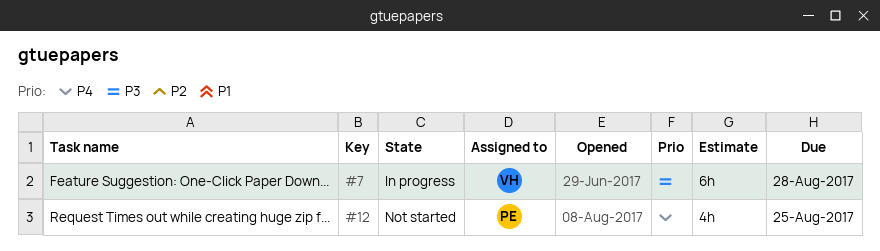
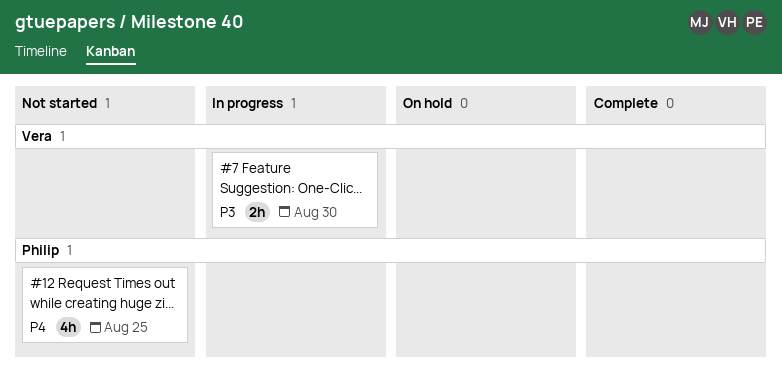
#7, estimate: 6h -> 2h
#7, due: Aug 28 -> Aug 30

